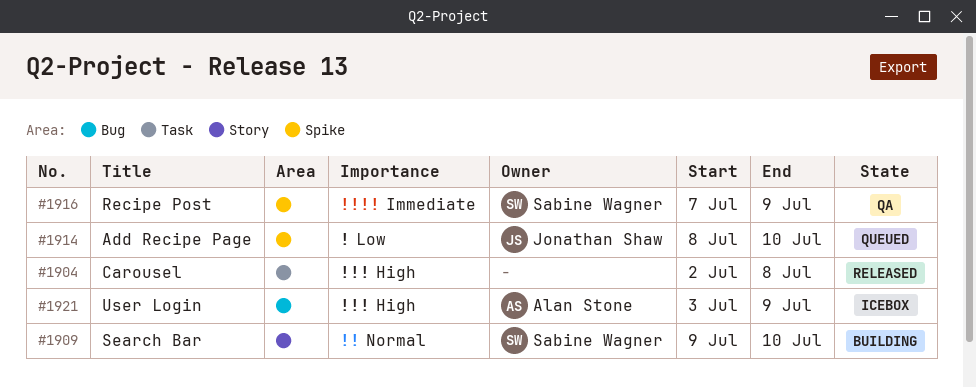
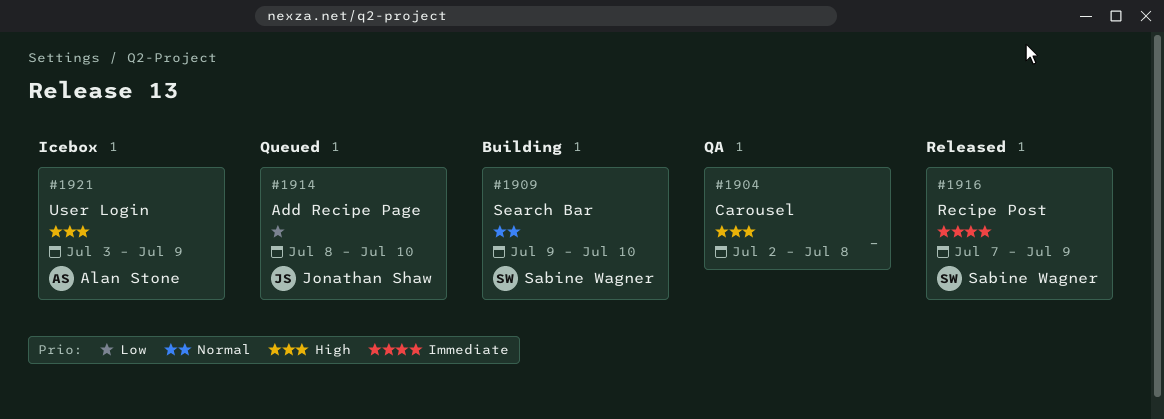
#1904, status: Released -> QA
#1916, status: QA -> Released

